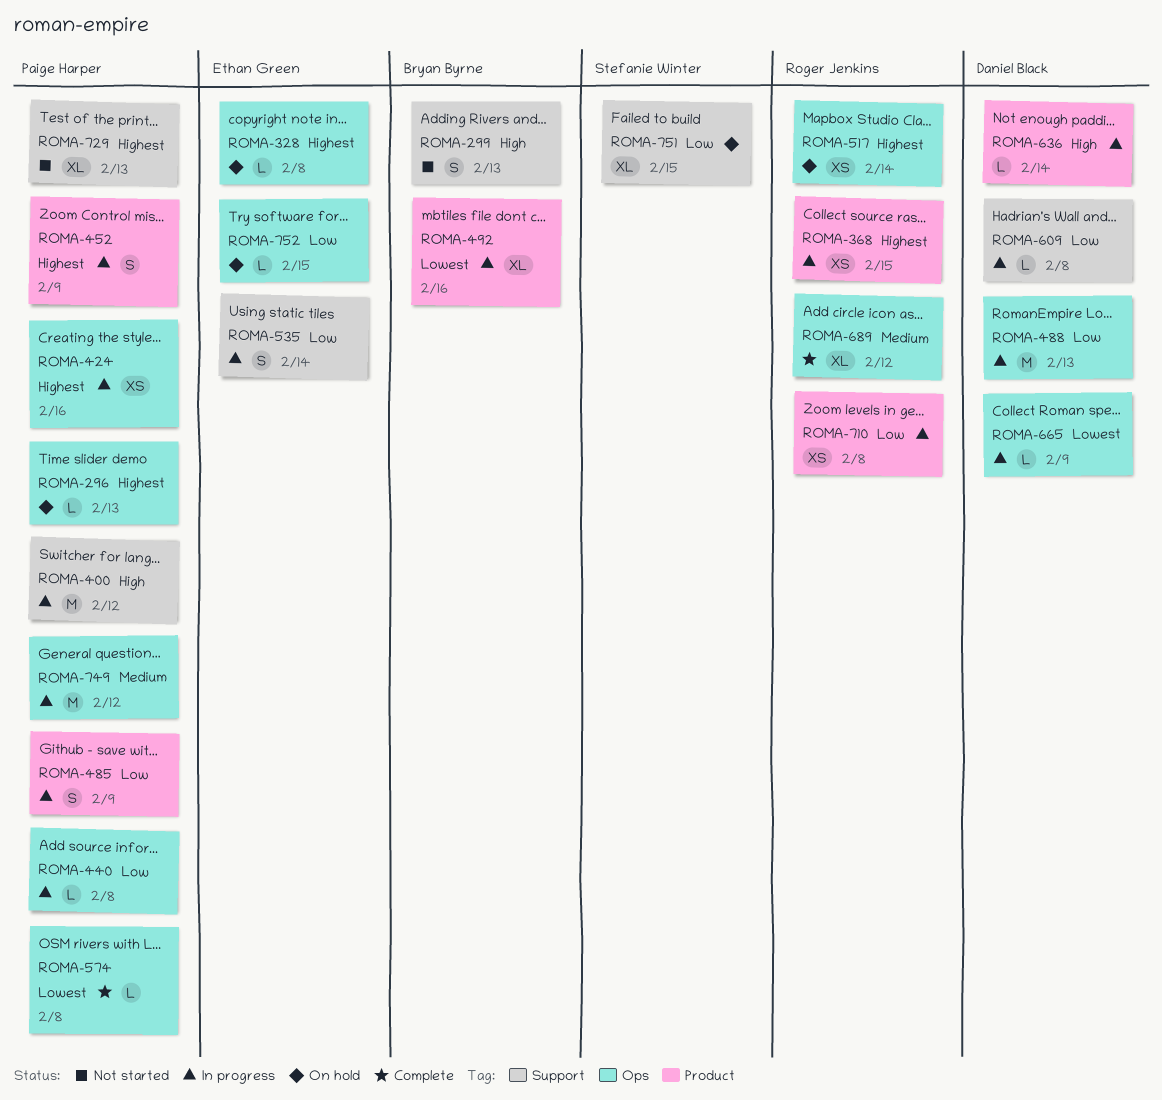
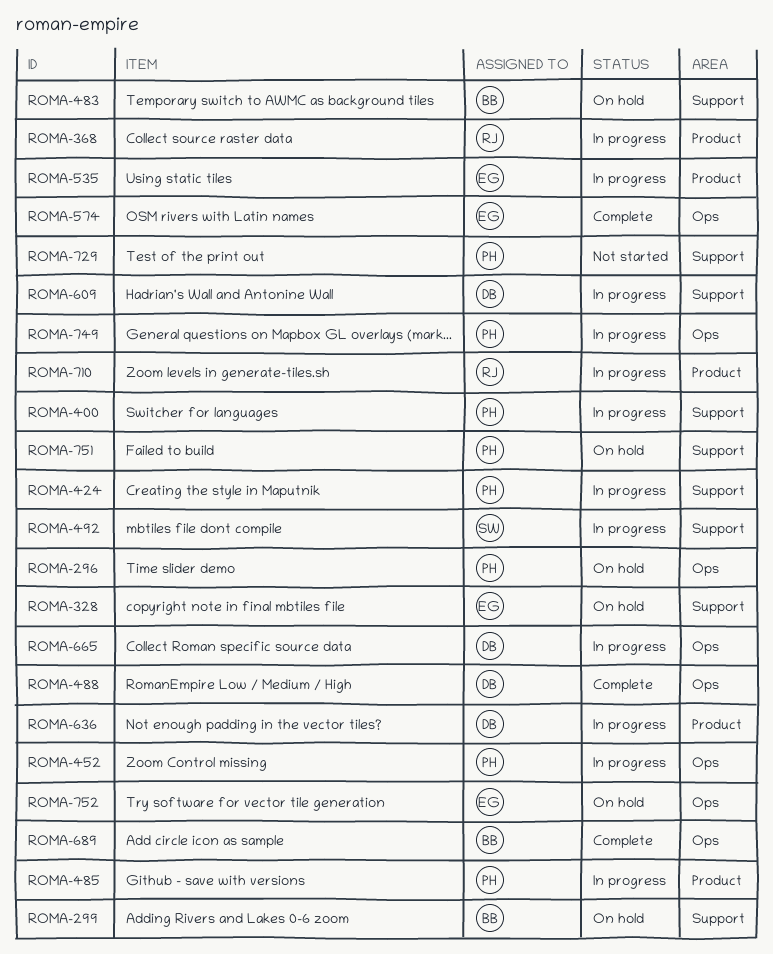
ROMA-299, status: Not started -> On hold
ROMA-328, label: Ops -> Support
ROMA-424, label: Ops -> Support
ROMA-440: present -> none
ROMA-452, label: Product -> Ops
ROMA-483: none -> present
ROMA-488, status: In progress -> Complete
ROMA-492, owner: Bryan Byrne -> Stefanie Winter
ROMA-492, label: Product -> Support
ROMA-517: present -> none
ROMA-535, label: Support -> Product
ROMA-574, owner: Paige Harper -> Ethan Green
ROMA-689, owner: Roger Jenkins -> Bryan Byrne
ROMA-751, owner: Stefanie Winter -> Paige Harper

